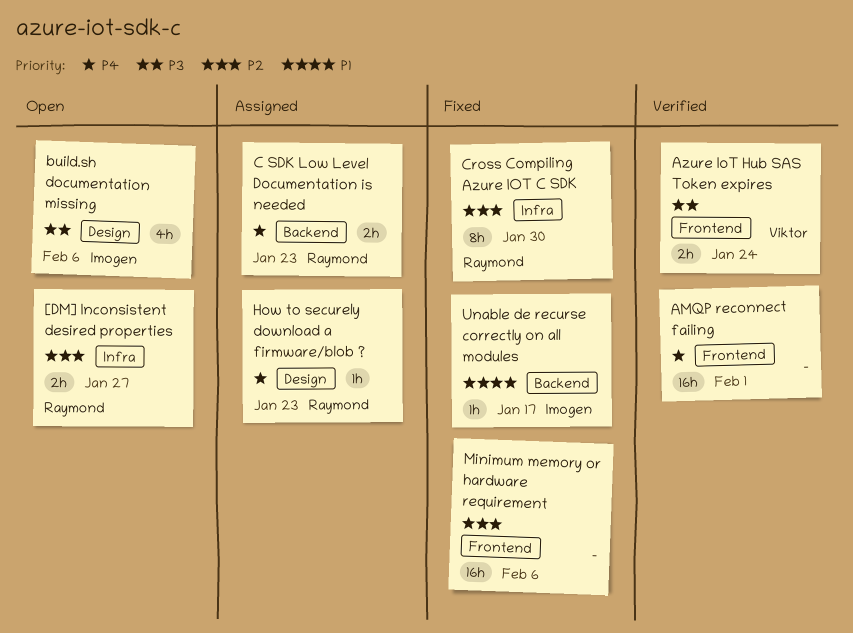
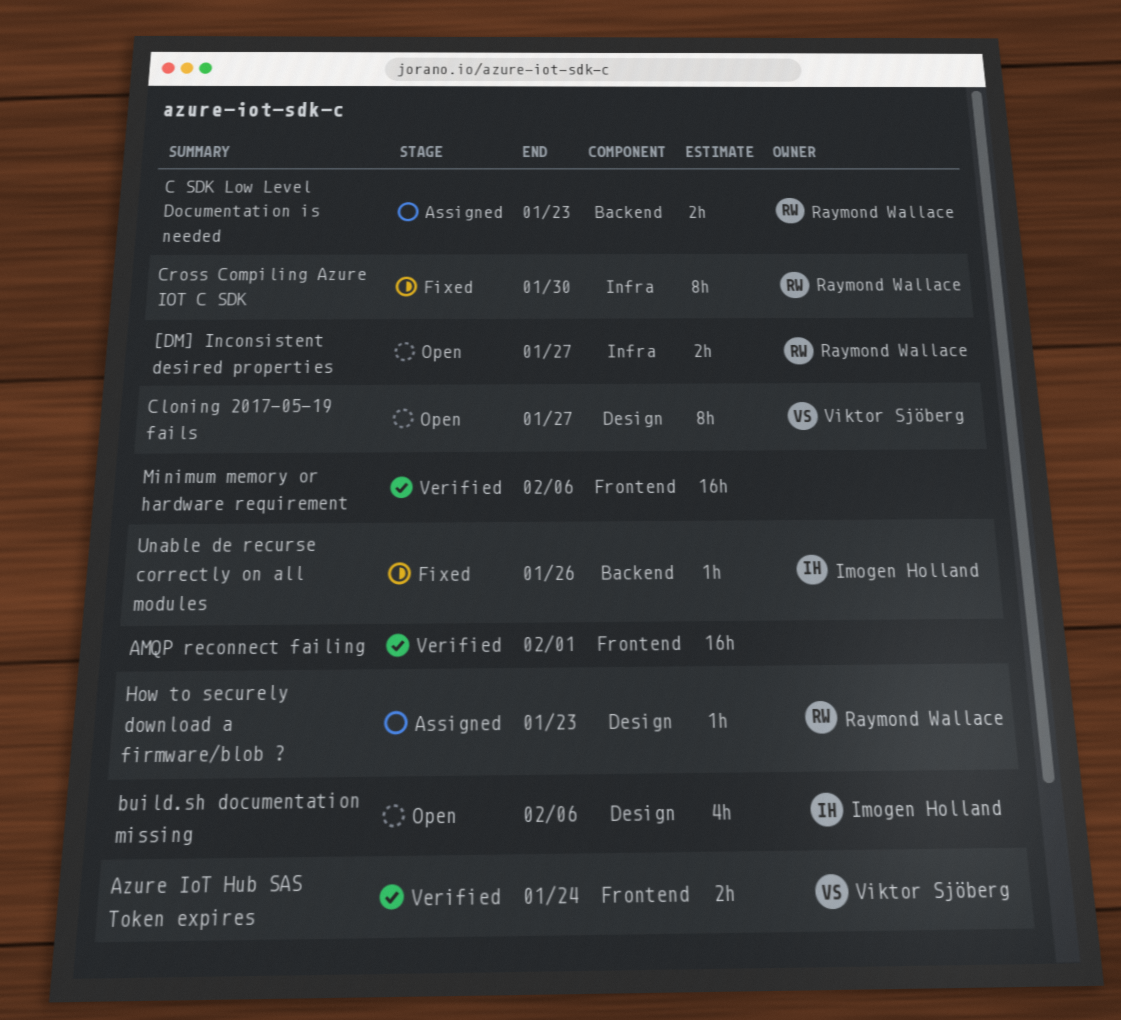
Cloning 2017-05-19 fails: none -> present
Minimum memory or hardware requirement, status: Fixed -> Verified
Unable de recurse correctly on all modules, due: Jan 17 -> Jan 26

